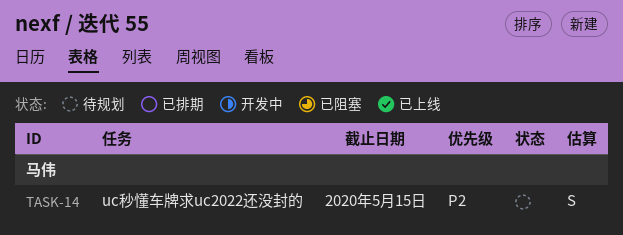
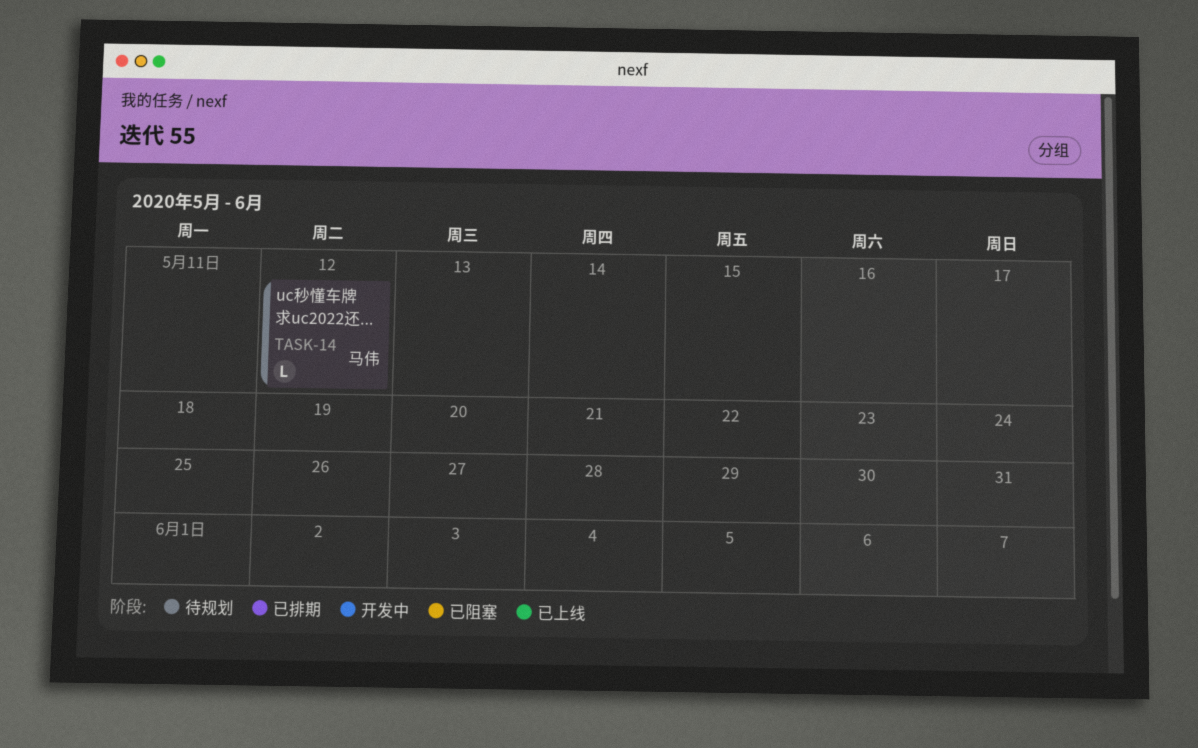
TASK-14, estimate: S -> L
TASK-14, due: May 15 -> May 12

